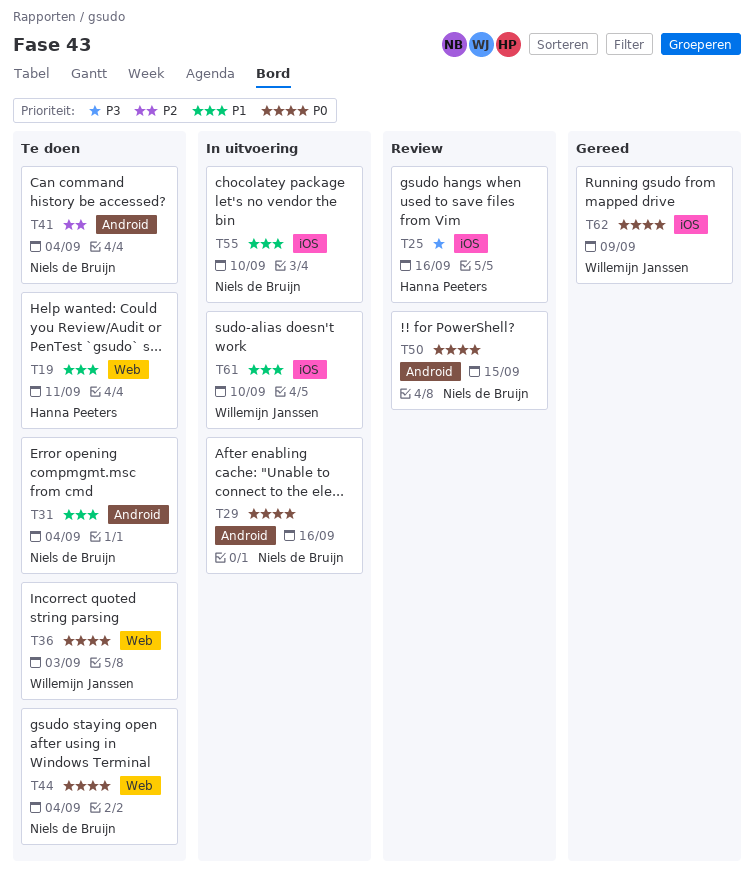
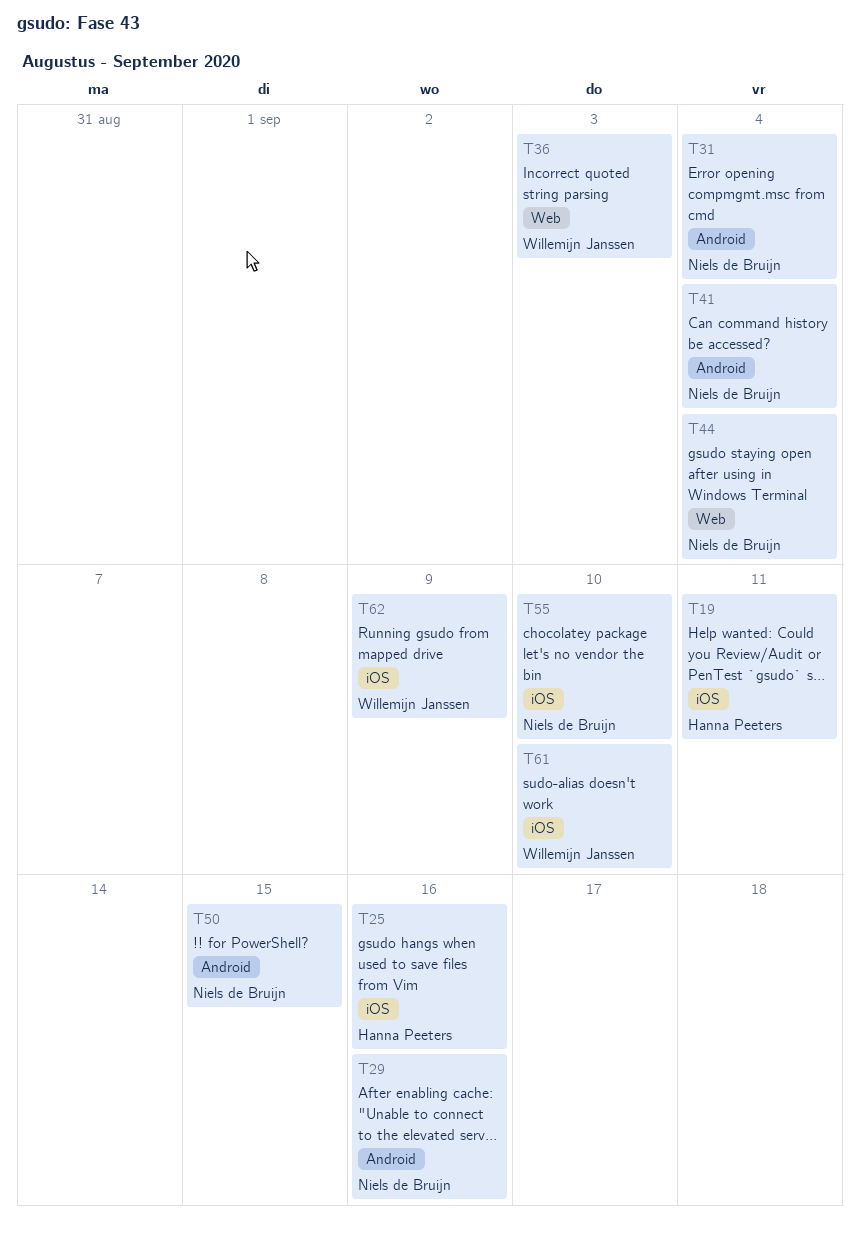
T19, label: Web -> iOS

